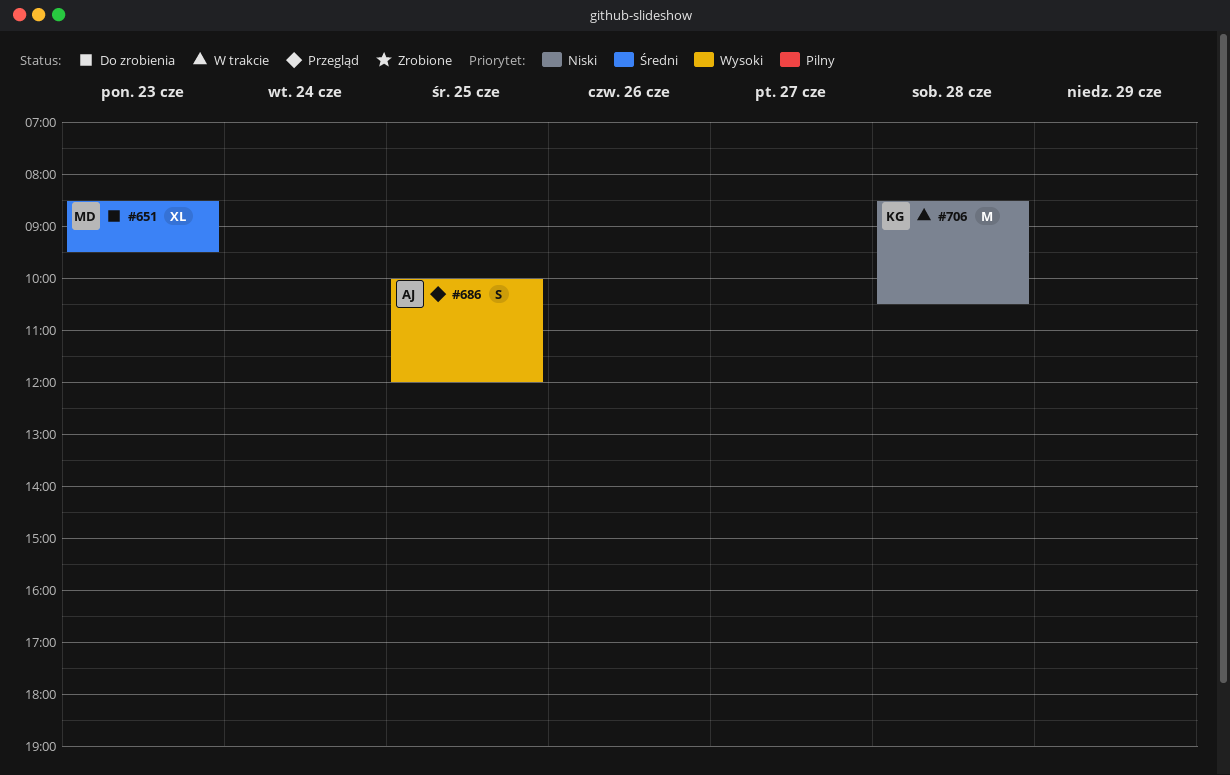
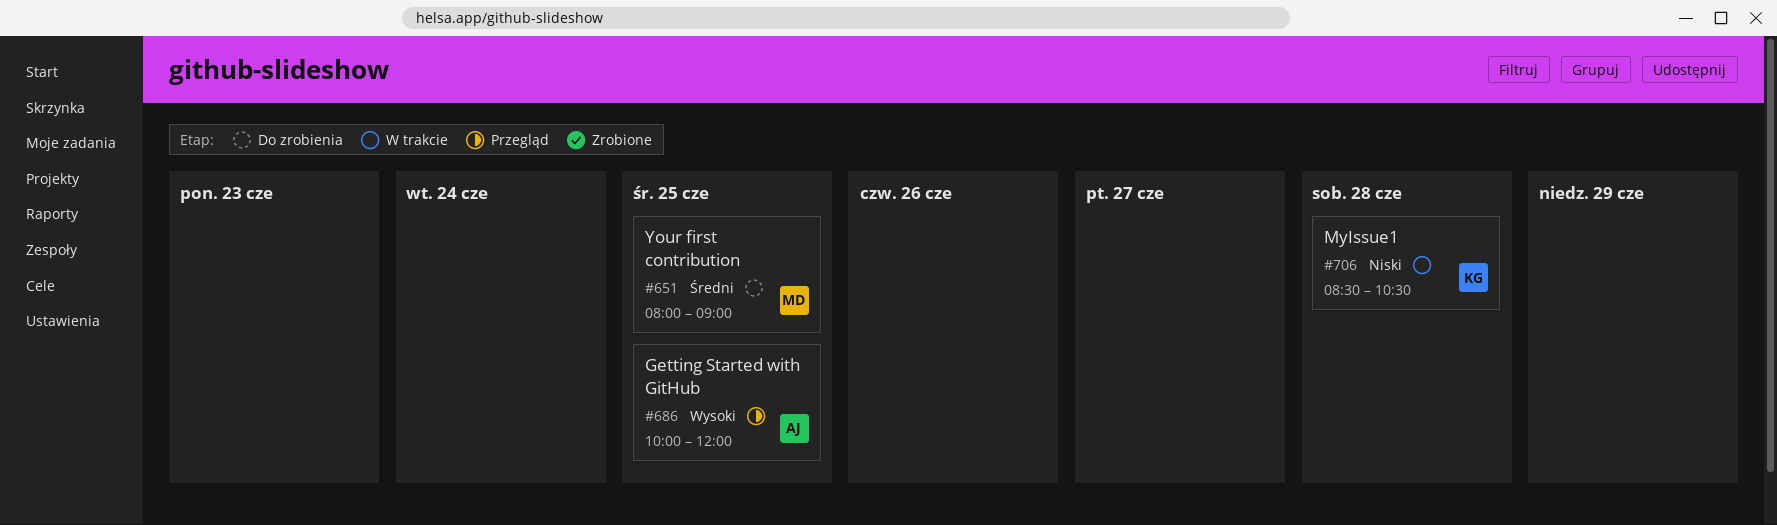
#651, day: Jun 23 -> Jun 25
#651, begins: 08:30 -> 08:00
#651, ends: 09:30 -> 09:00

